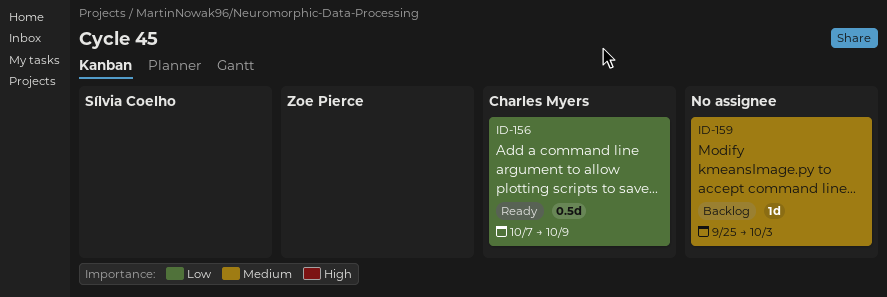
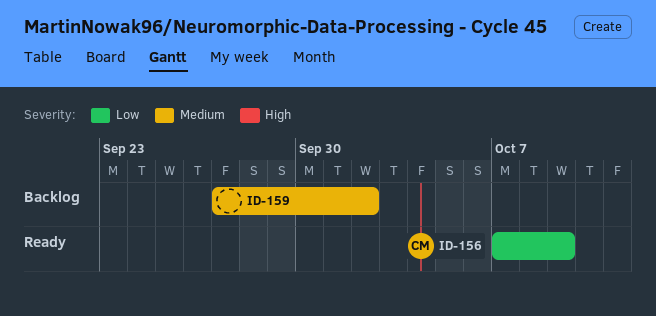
ID-159, start: Sep 25 -> Sep 27
ID-159, due: Oct 3 -> Oct 2

